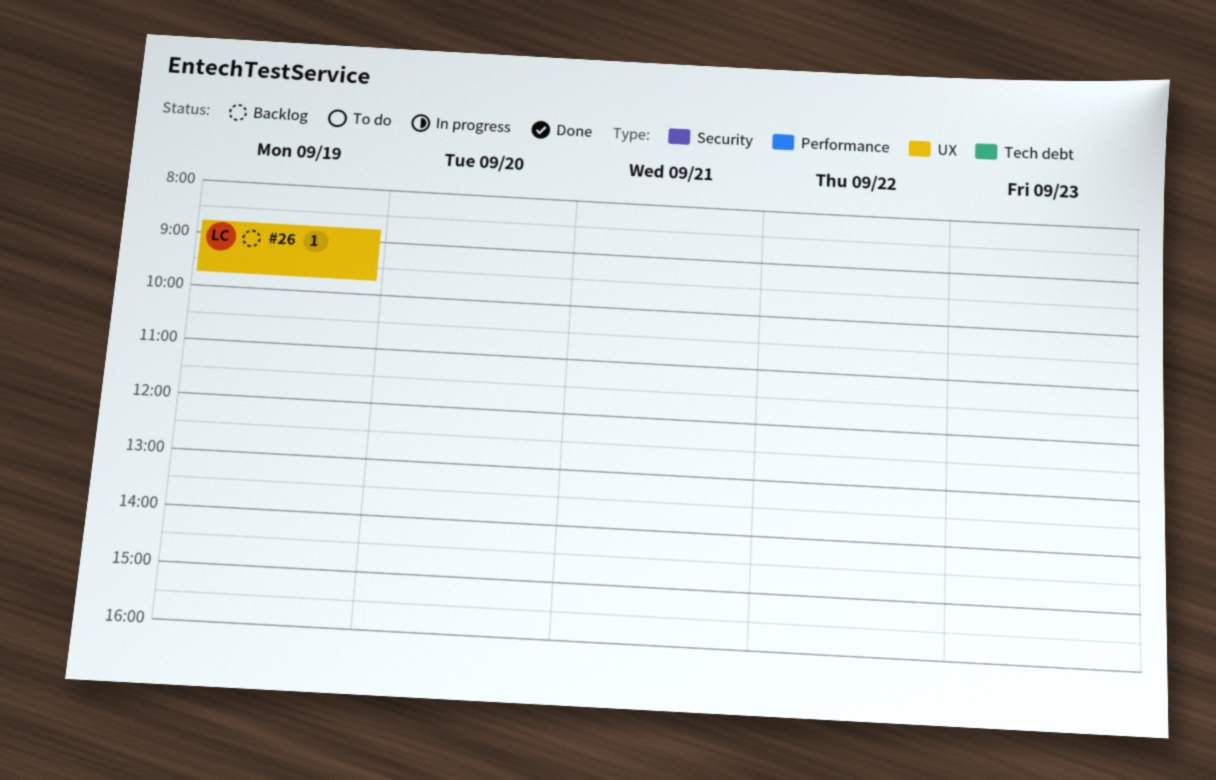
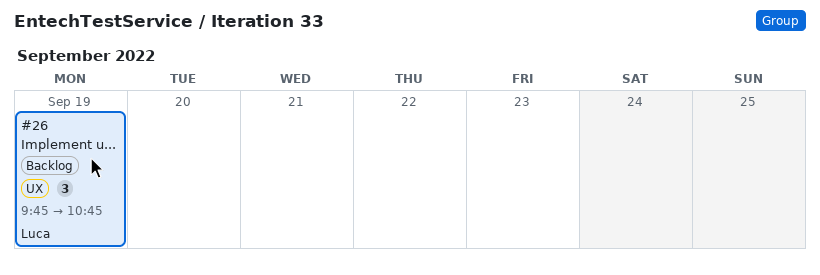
#26, estimate: 1 -> 3
#26, begins: 08:45 -> 09:45
#26, ends: 09:45 -> 10:45

